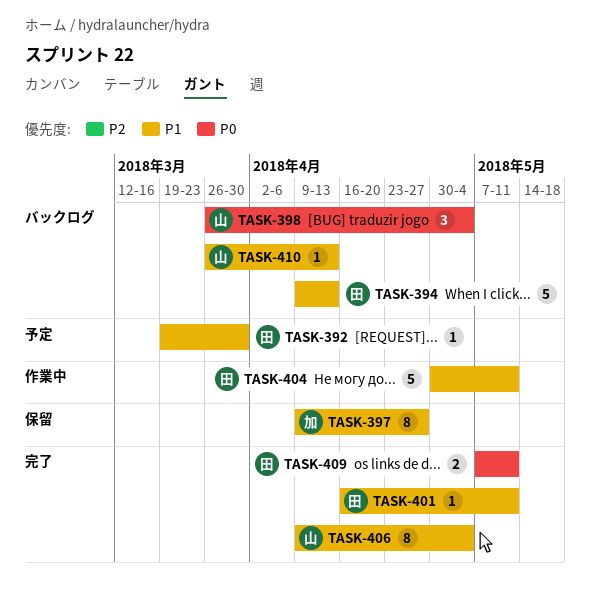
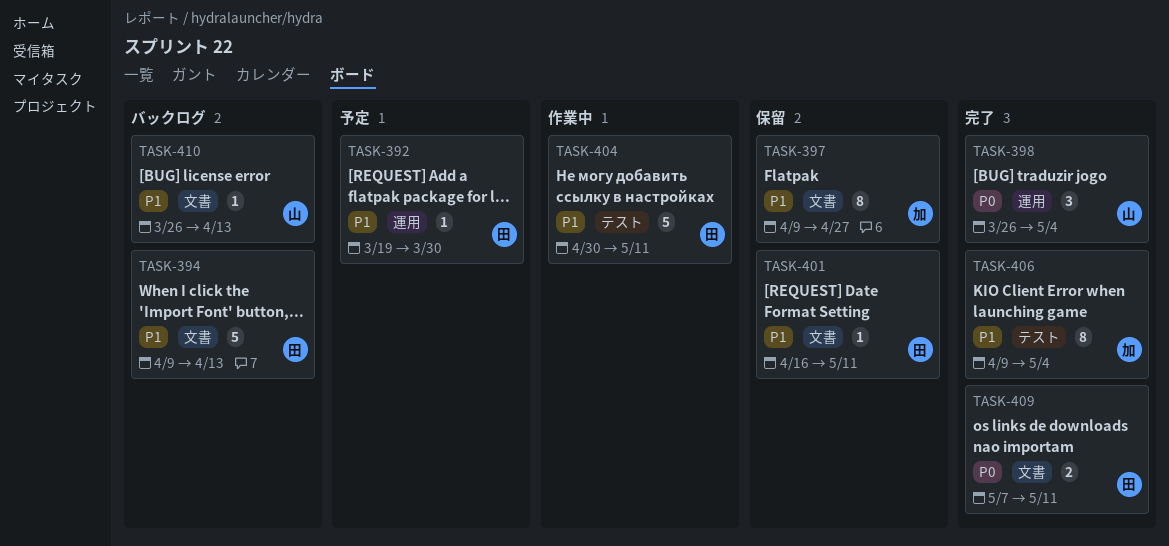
TASK-398, status: バックログ -> 完了
TASK-401, status: 完了 -> 保留
TASK-406, owner: 山 -> 加

